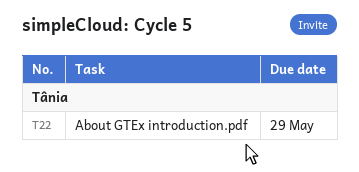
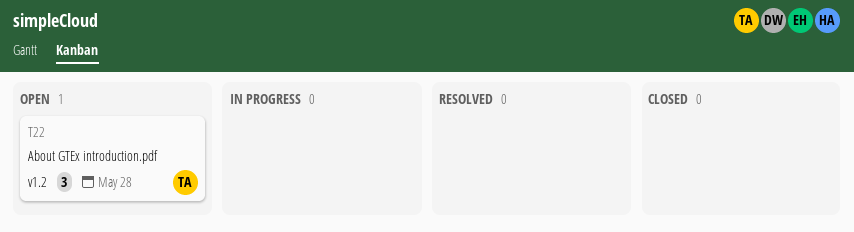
T22, due: May 29 -> May 28

